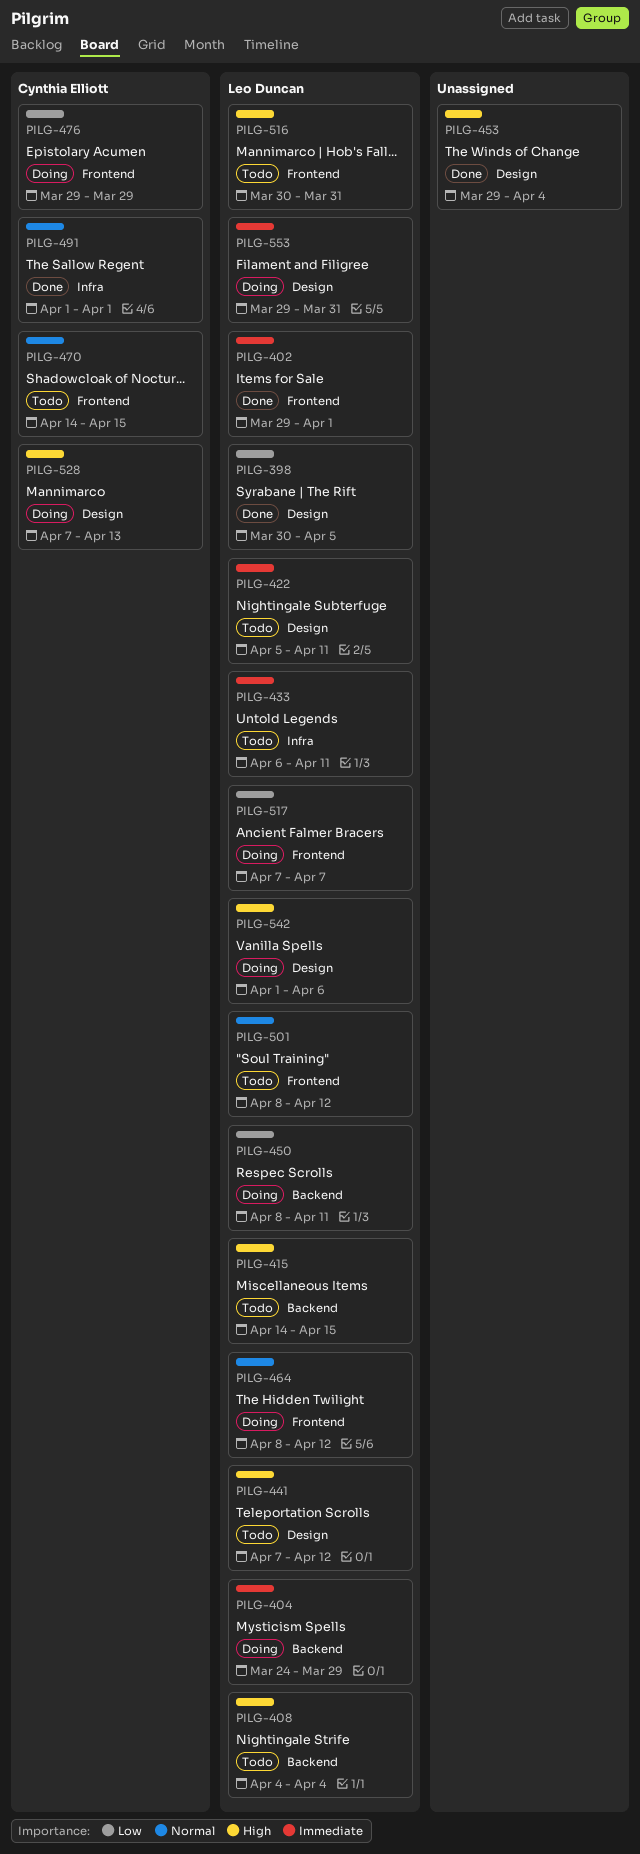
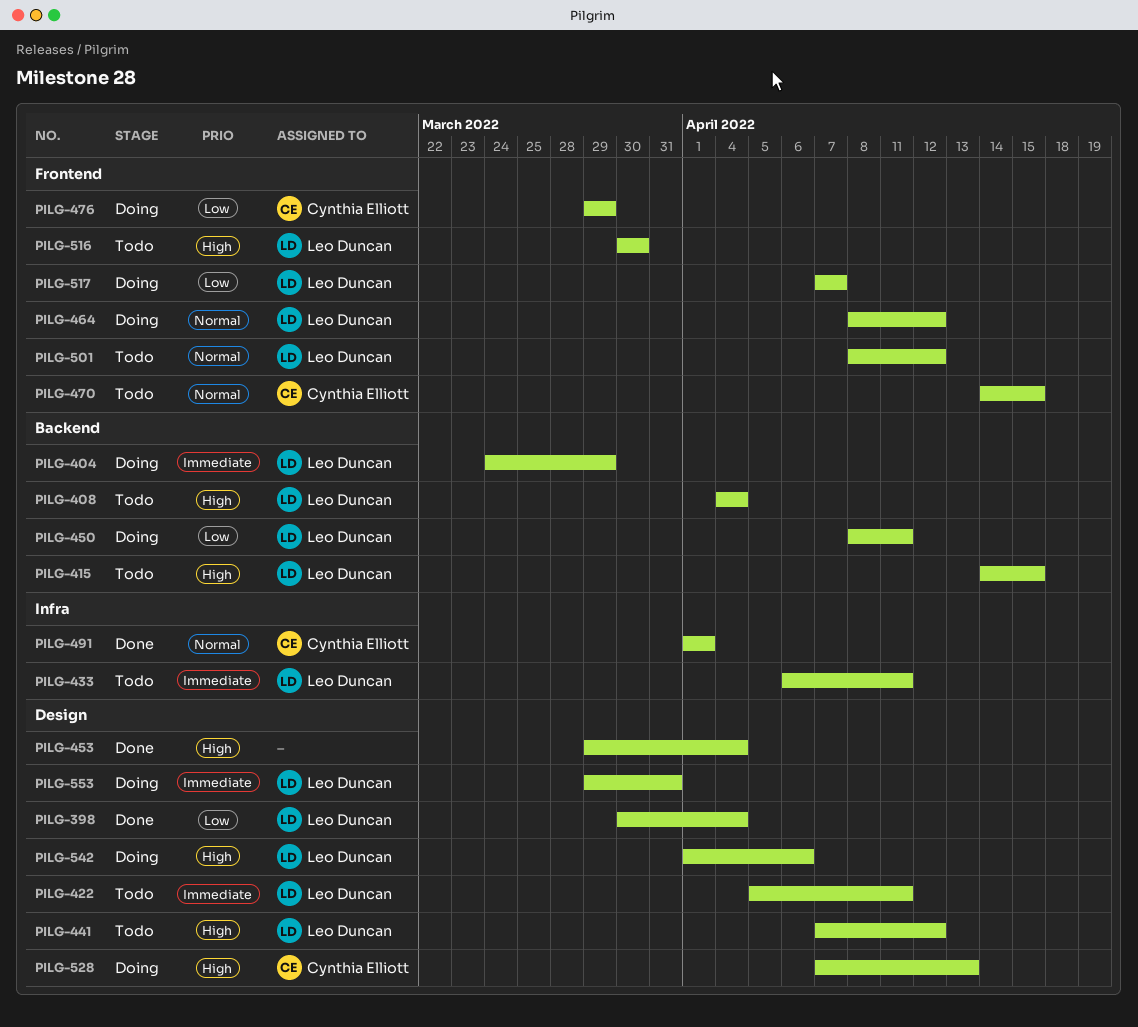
PILG-398, due: Apr 5 -> Apr 4
PILG-402: present -> none
PILG-516, due: Mar 31 -> Mar 30

